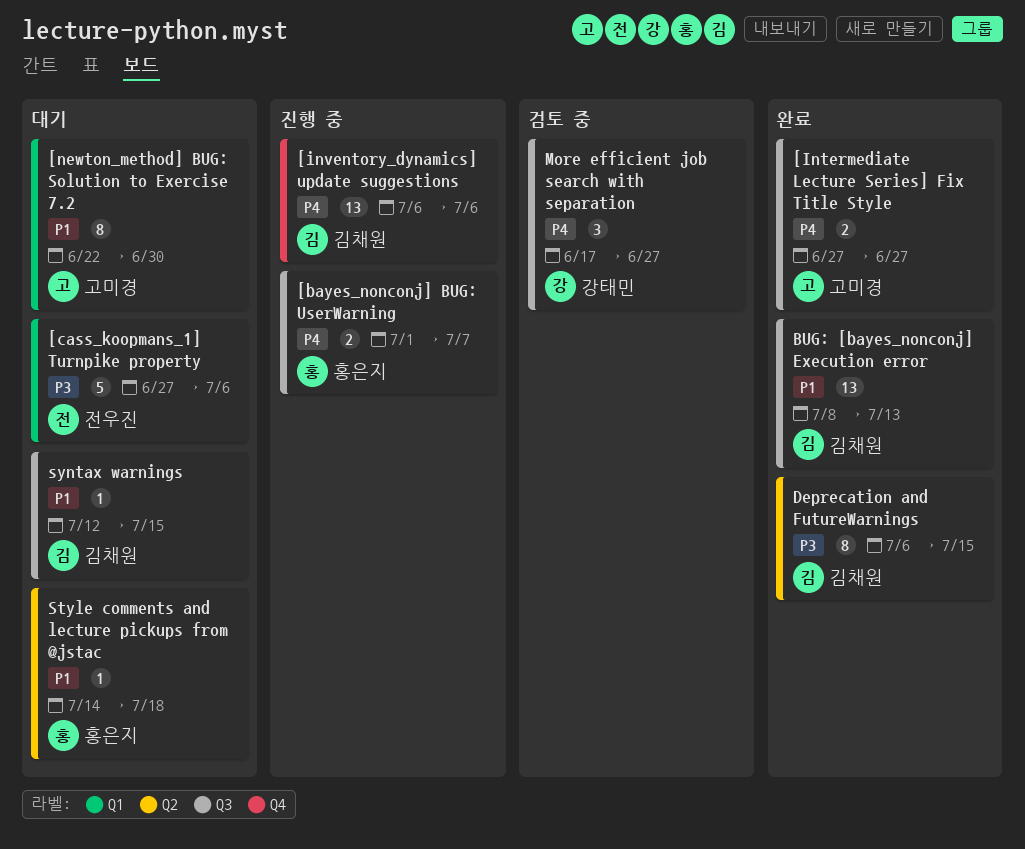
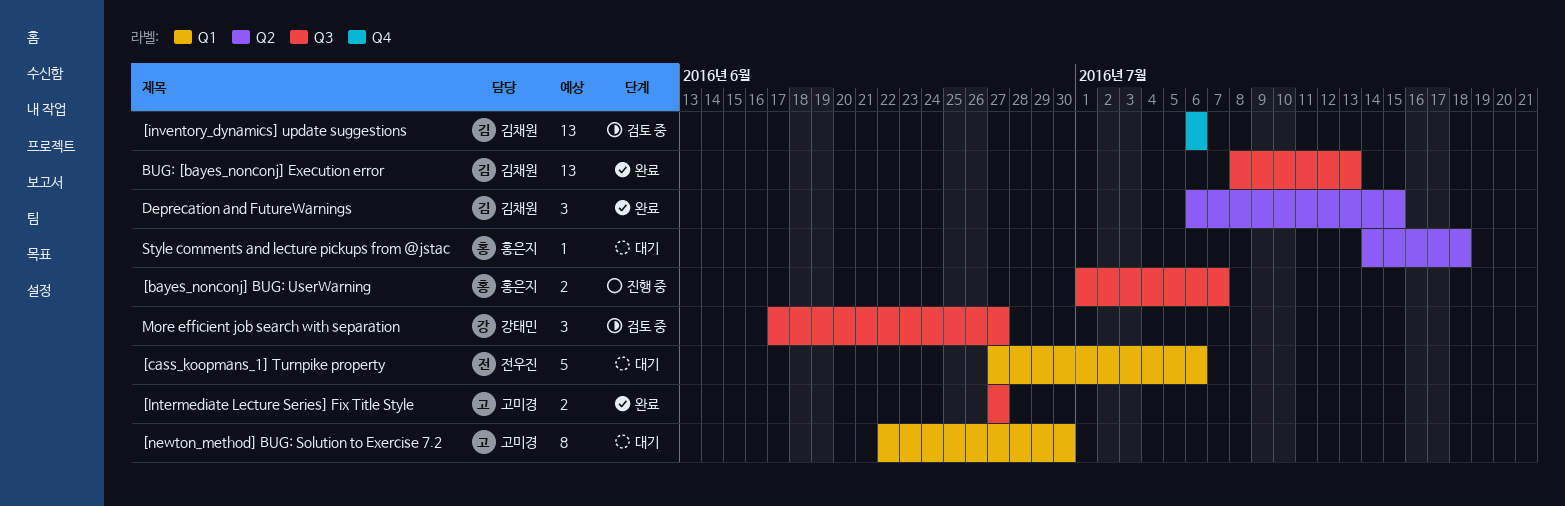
[inventory_dynamics] update suggestions, status: 진행 중 -> 검토 중
Deprecation and FutureWarnings, estimate: 8 -> 3
syntax warnings: present -> none

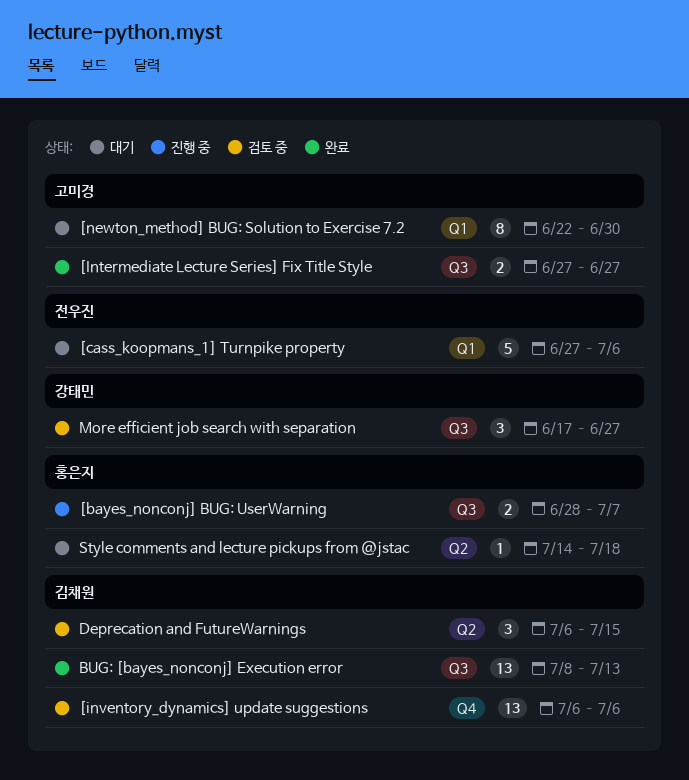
[bayes_nonconj] BUG: UserWarning, start: Jul 1 -> Jun 28
Deprecation and FutureWarnings, status: 완료 -> 검토 중

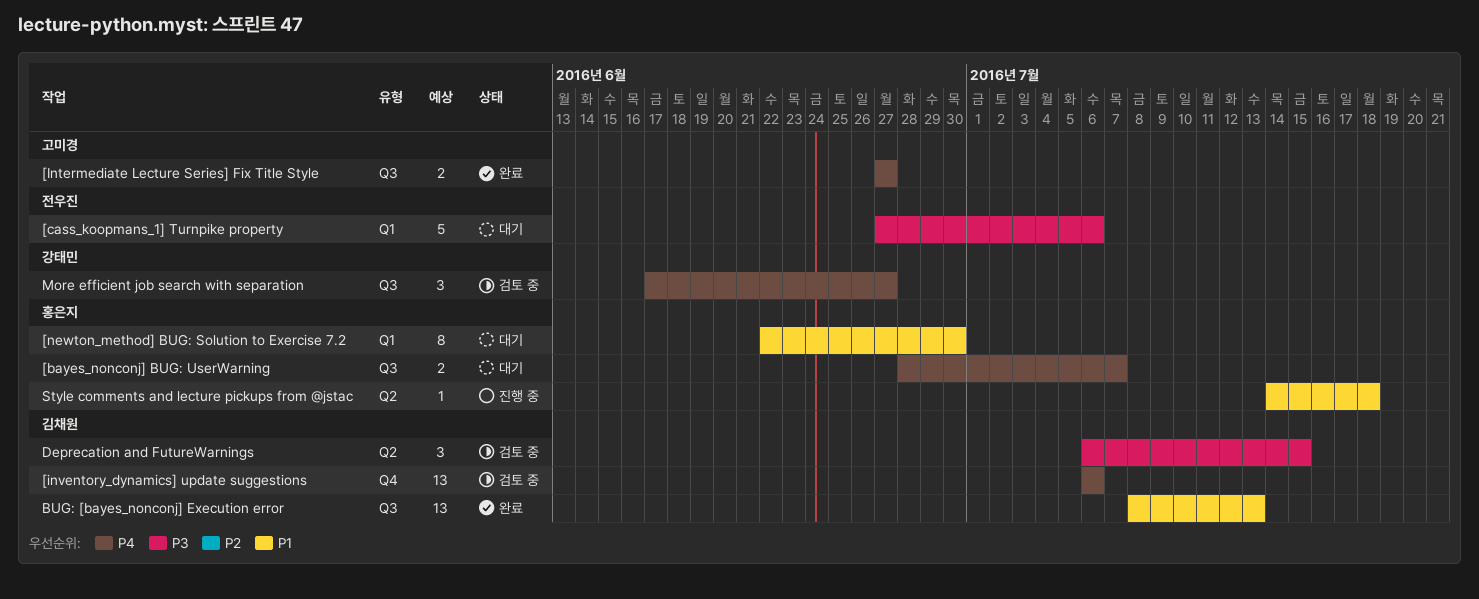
[bayes_nonconj] BUG: UserWarning, status: 진행 중 -> 대기
[newton_method] BUG: Solution to Exercise 7.2, owner: 고미경 -> 홍은지
Style comments and lecture pickups from @jstac, status: 대기 -> 진행 중

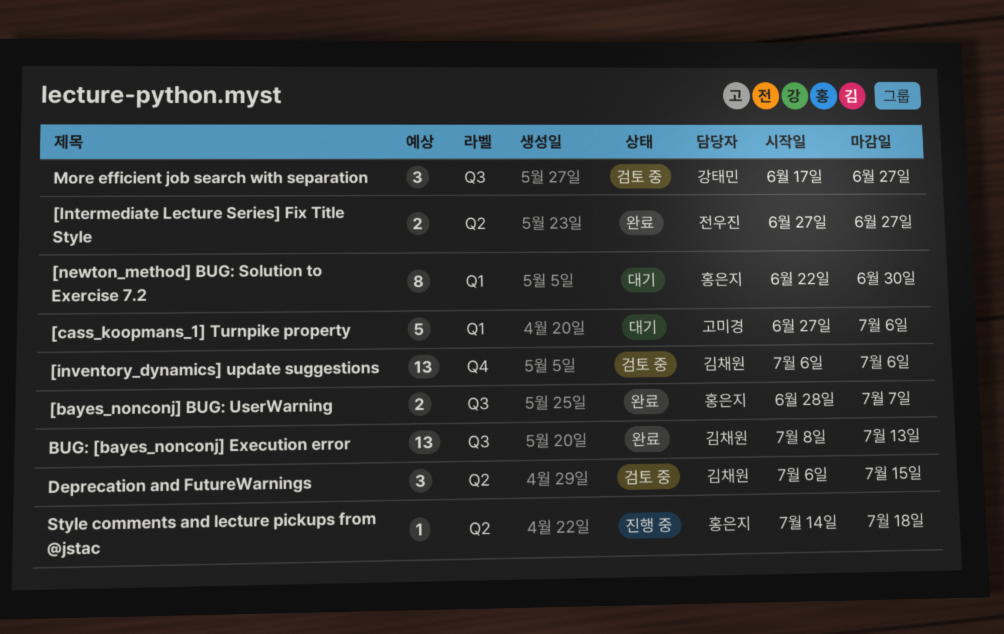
[bayes_nonconj] BUG: UserWarning, status: 대기 -> 완료
[cass_koopmans_1] Turnpike property, owner: 전우진 -> 고미경
[Intermediate Lecture Series] Fix Title Style, owner: 고미경 -> 전우진
[Intermediate Lecture Series] Fix Title Style, label: Q3 -> Q2

